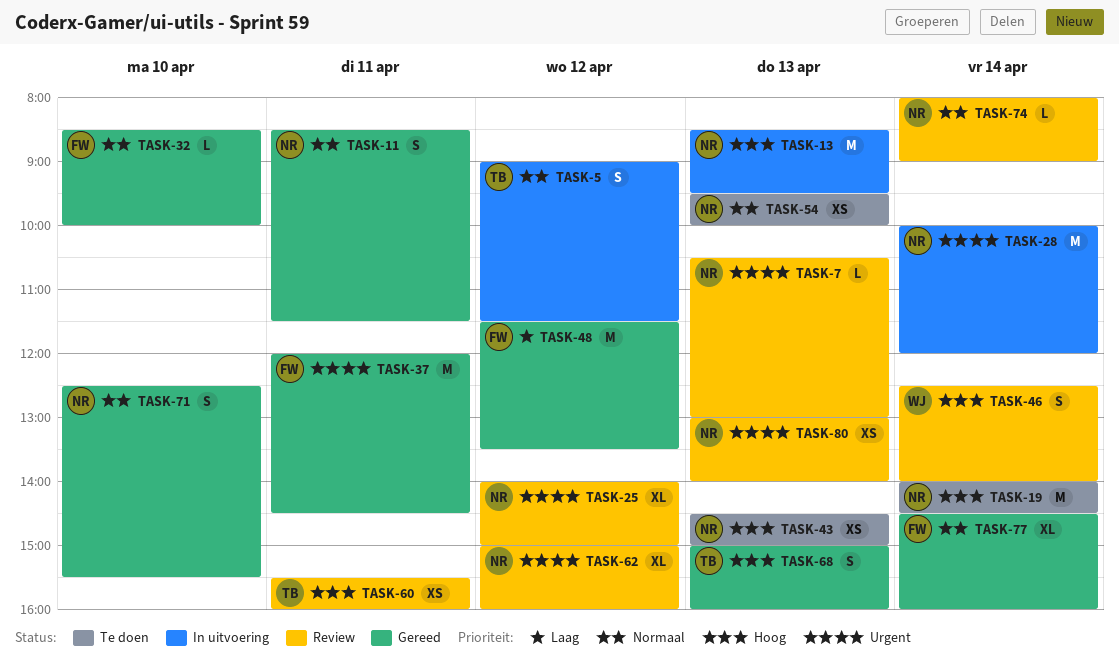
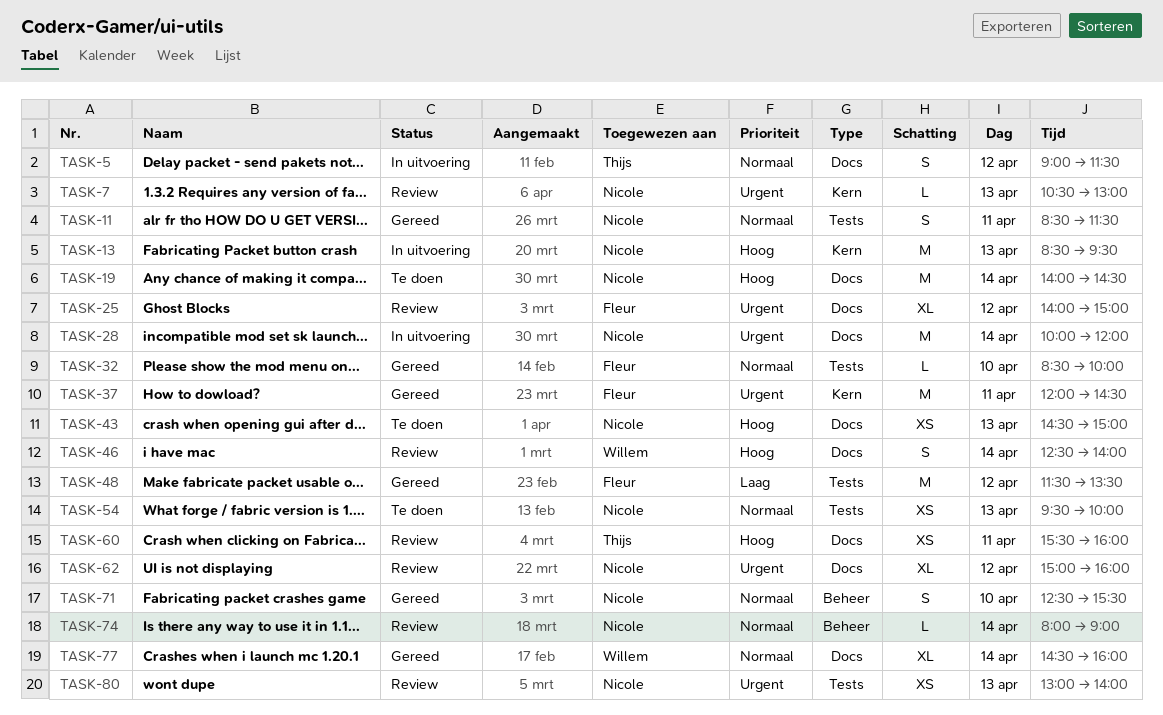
TASK-25, owner: Nicole -> Fleur
TASK-68: present -> none
TASK-77, owner: Fleur -> Willem

